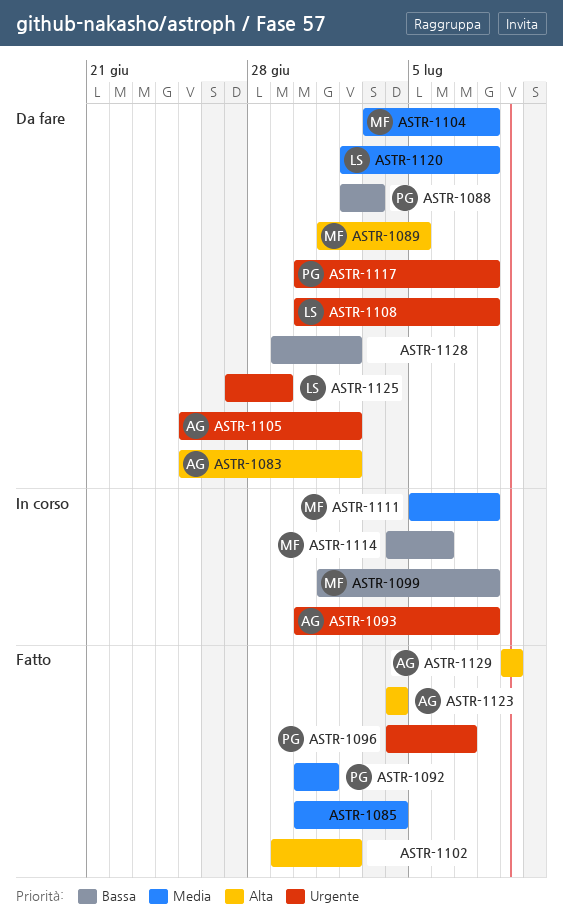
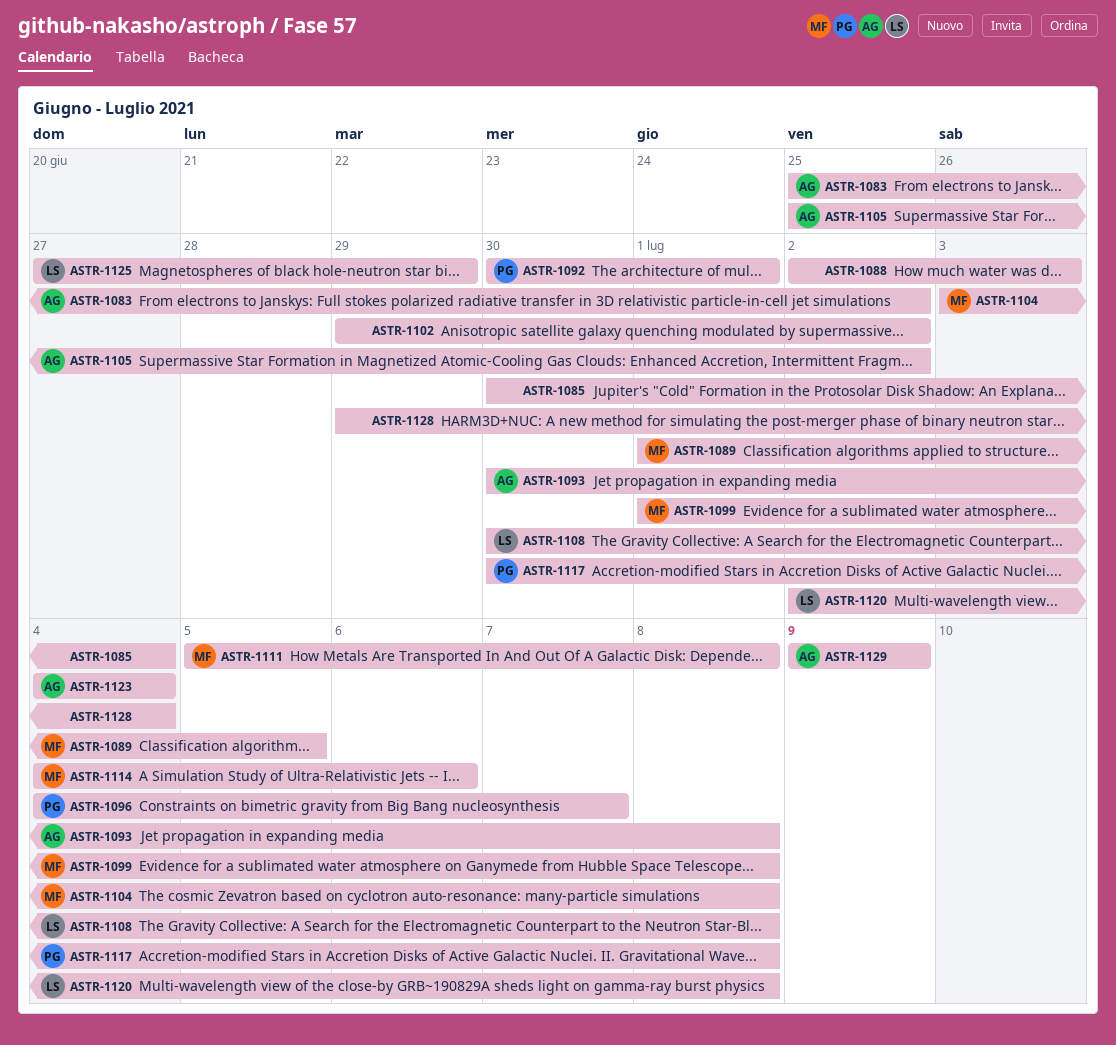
ASTR-1088, owner: PG -> none
ASTR-1128, due: Jul 2 -> Jul 4

